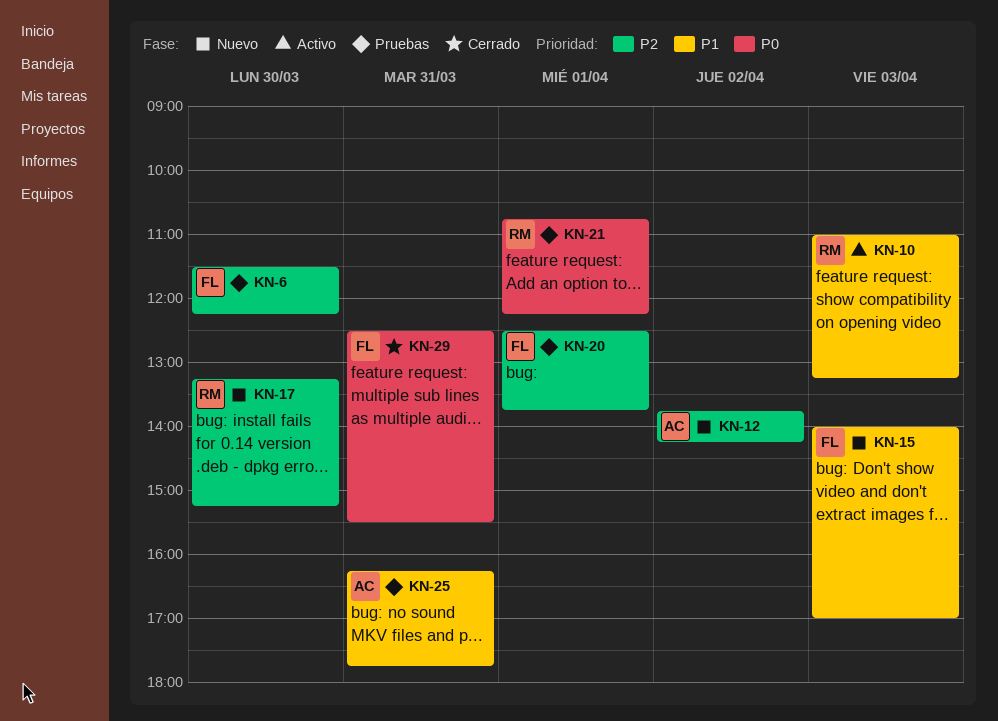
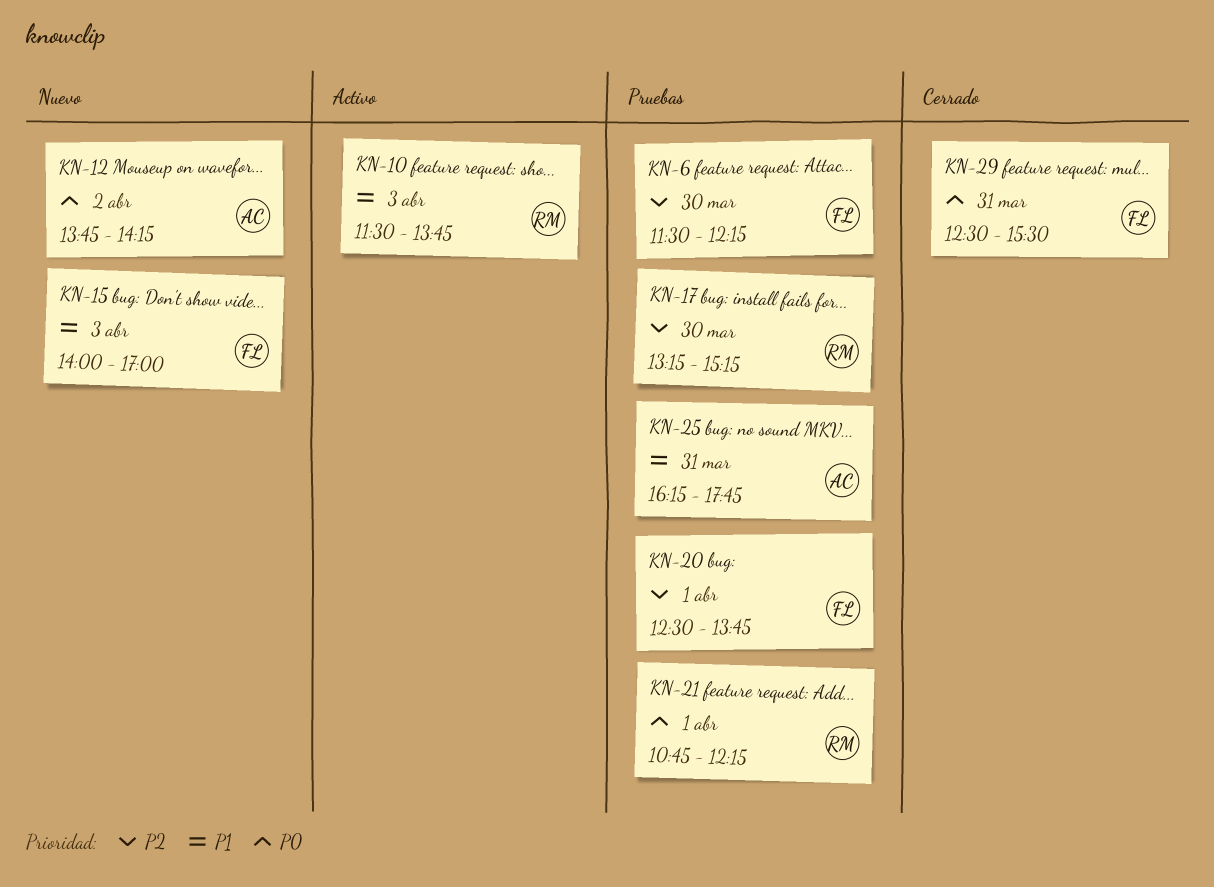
KN-10, begins: 11:00 -> 11:30
KN-10, ends: 13:15 -> 13:45
KN-12, priority: P2 -> P0
KN-17, status: Nuevo -> Pruebas

